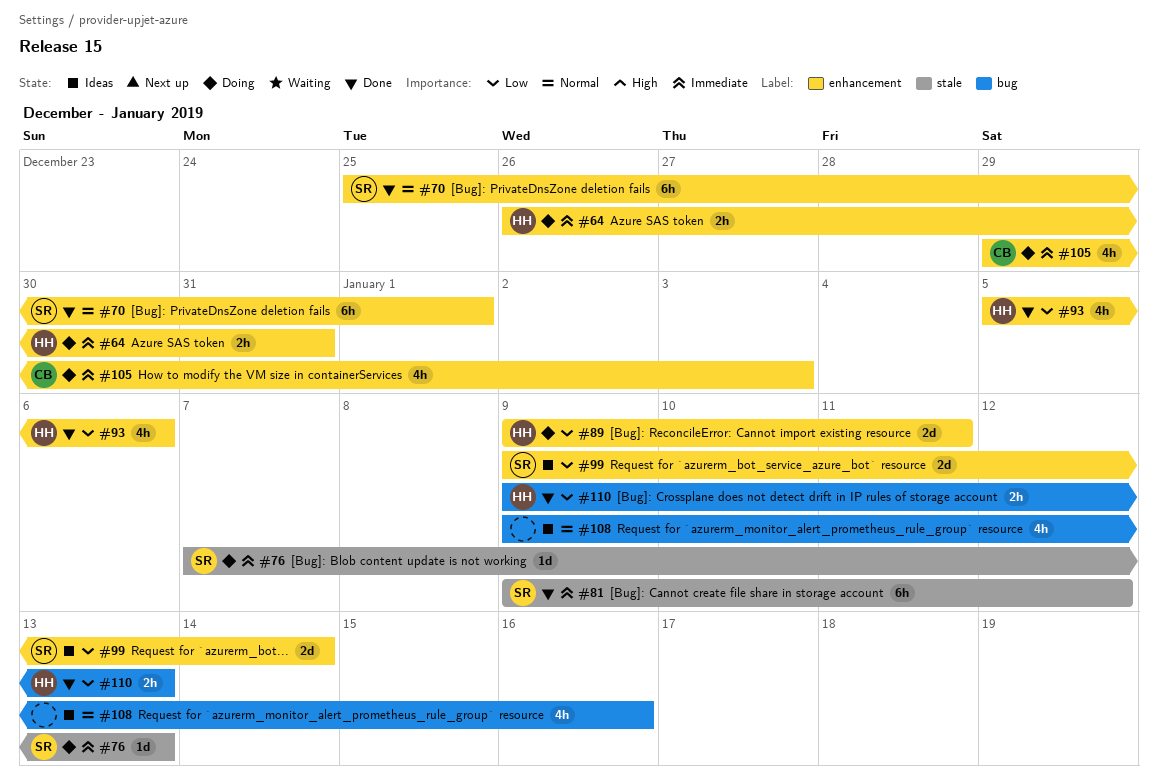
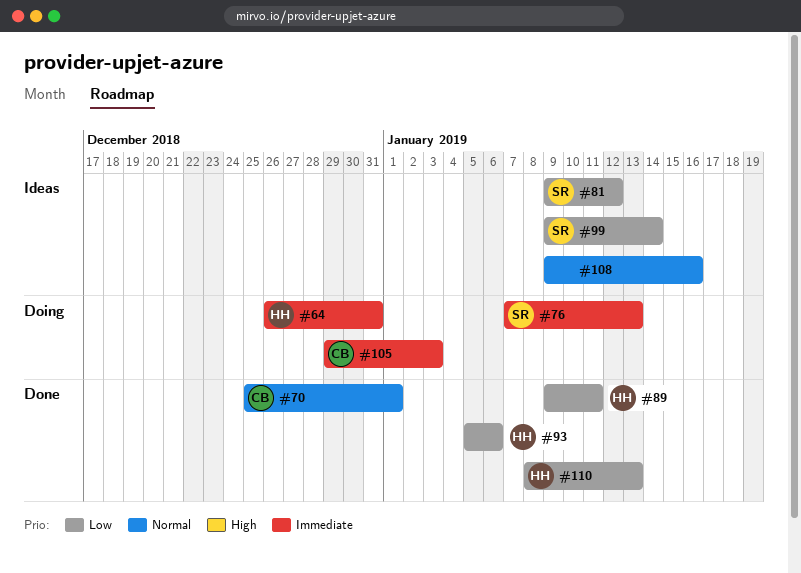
#70, owner: SR -> CB
#81, status: Done -> Ideas
#81, priority: Immediate -> Low
#89, status: Doing -> Done
#110, start: Jan 9 -> Jan 8

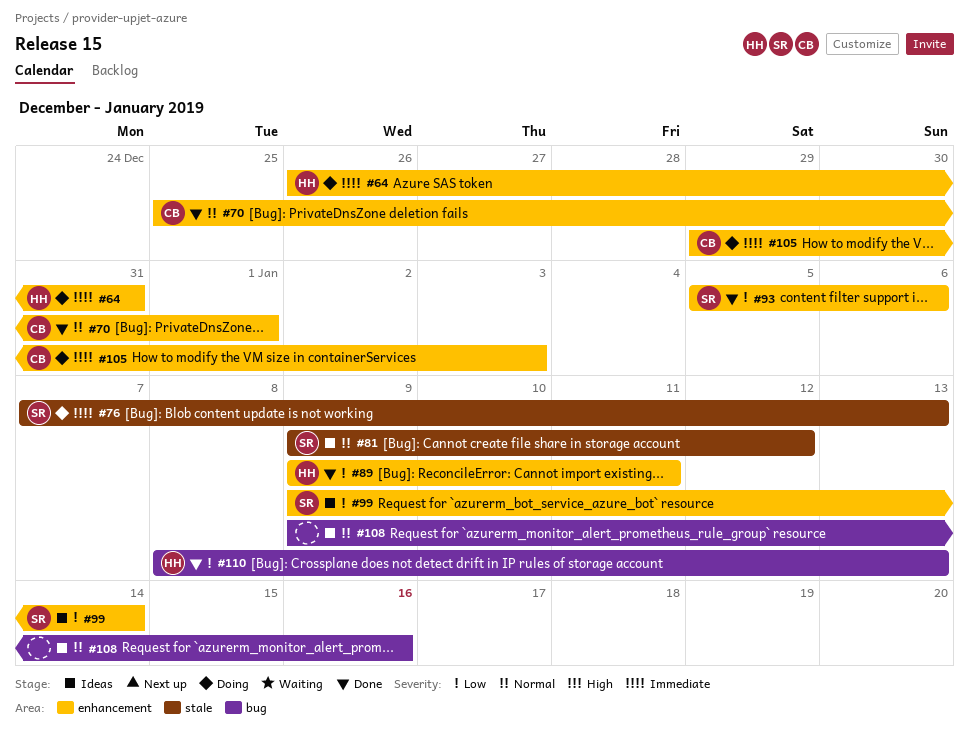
#81, priority: Low -> Normal
#93, owner: HH -> SR

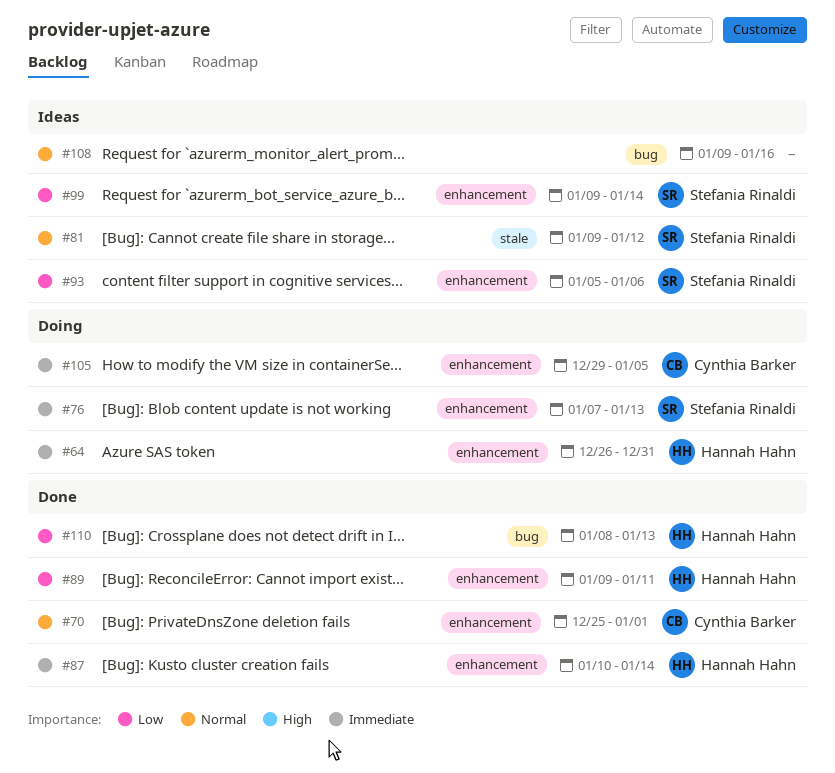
#76, label: stale -> enhancement
#87: none -> present
#93, status: Done -> Ideas
#105, due: Jan 3 -> Jan 5

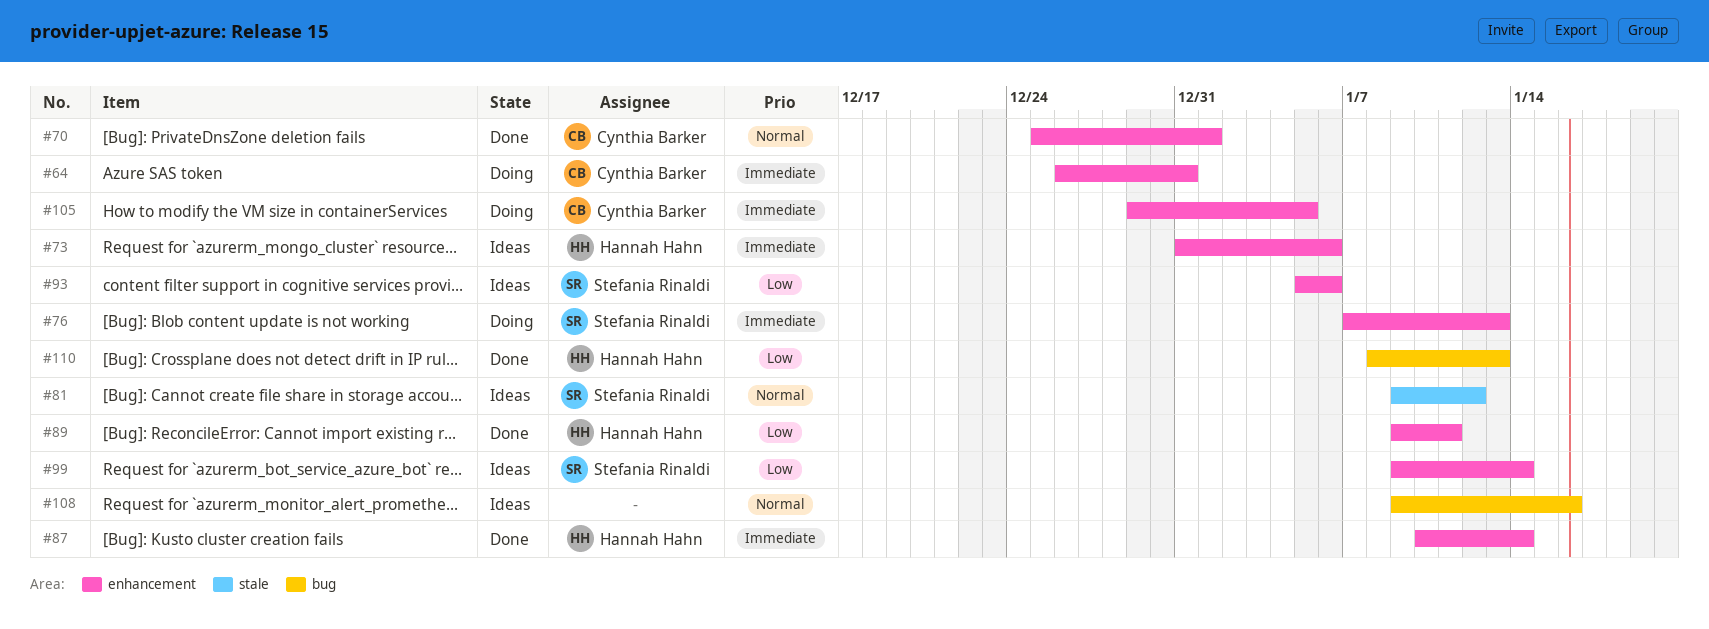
#64, owner: Hannah Hahn -> Cynthia Barker
#73: none -> present

